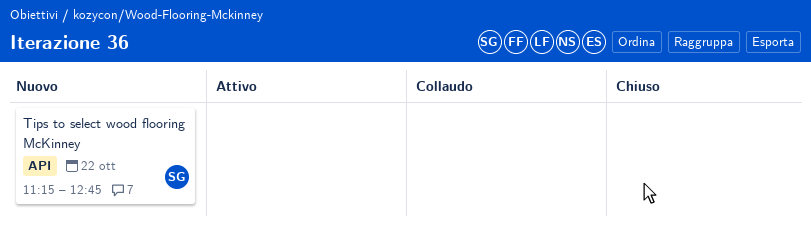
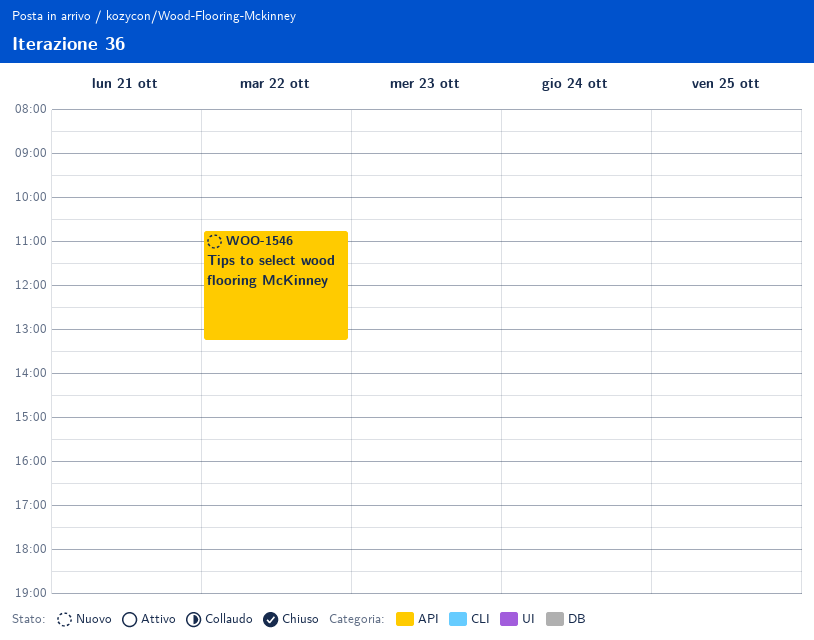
Tips to select wood flooring McKinney, begins: 11:15 -> 10:45
Tips to select wood flooring McKinney, ends: 12:45 -> 13:15

